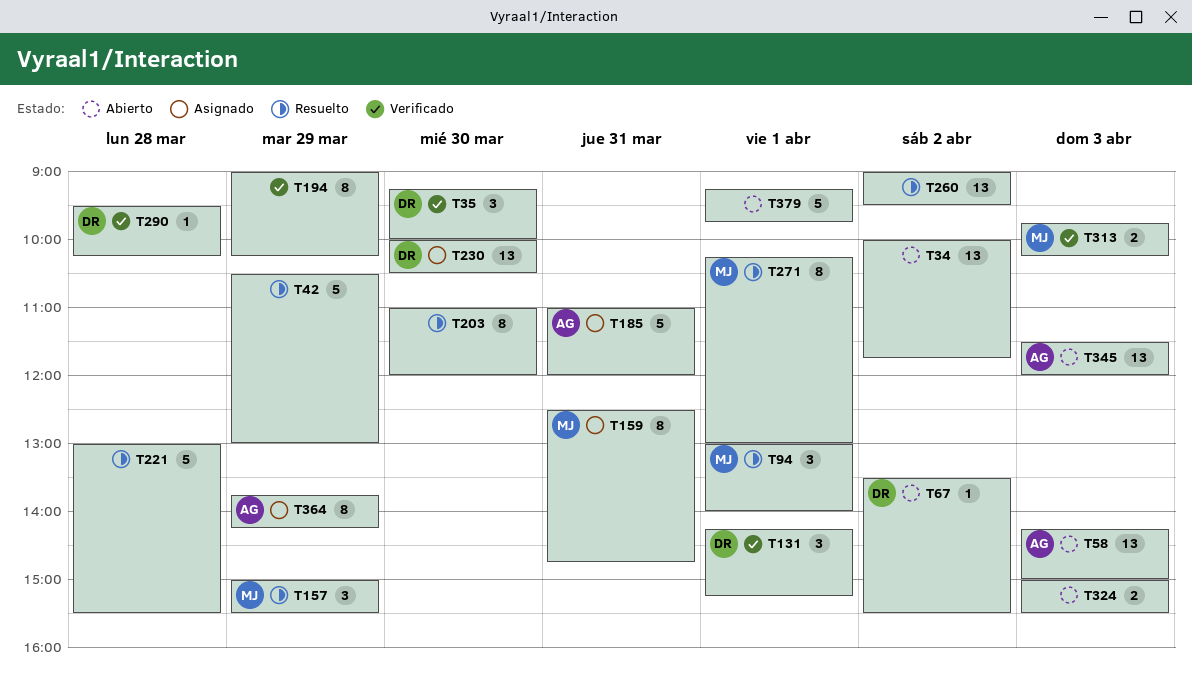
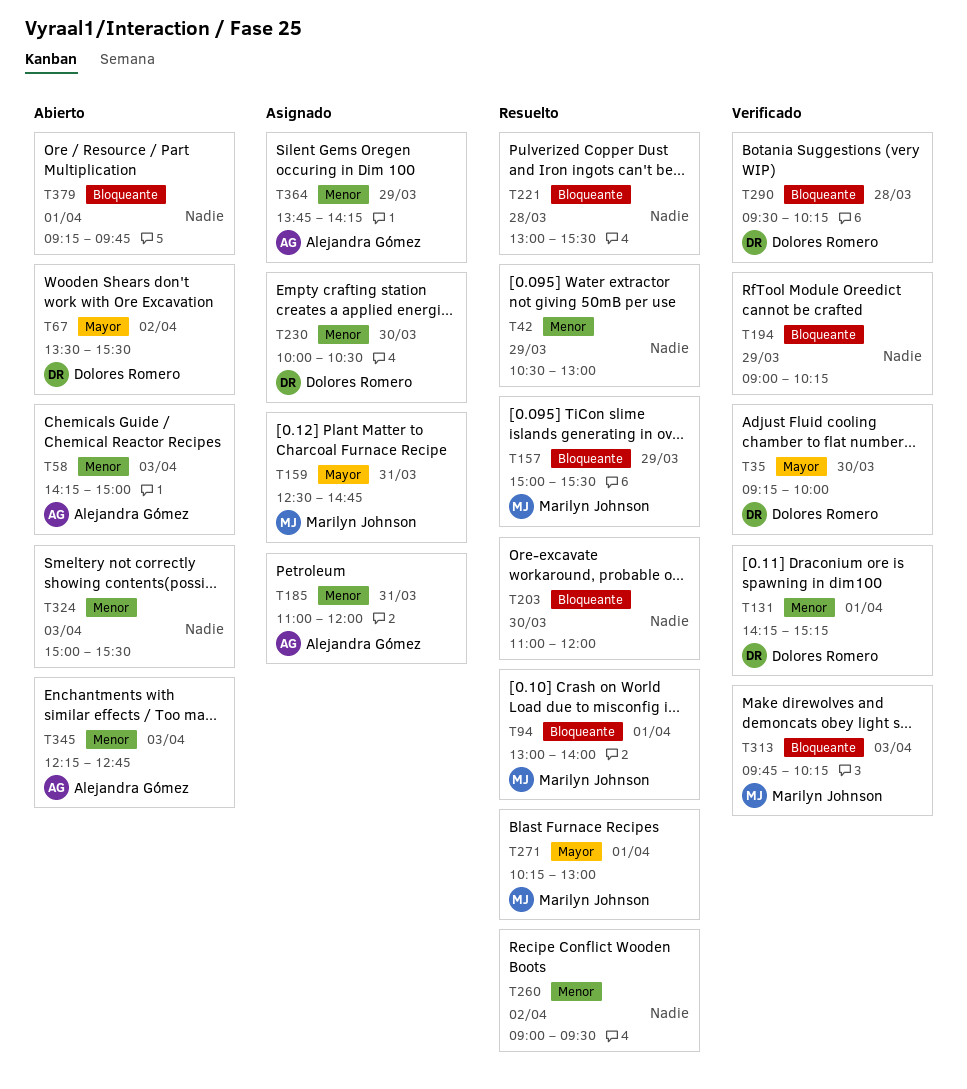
T34: present -> none
T345, begins: 11:30 -> 12:15
T345, ends: 12:00 -> 12:45

